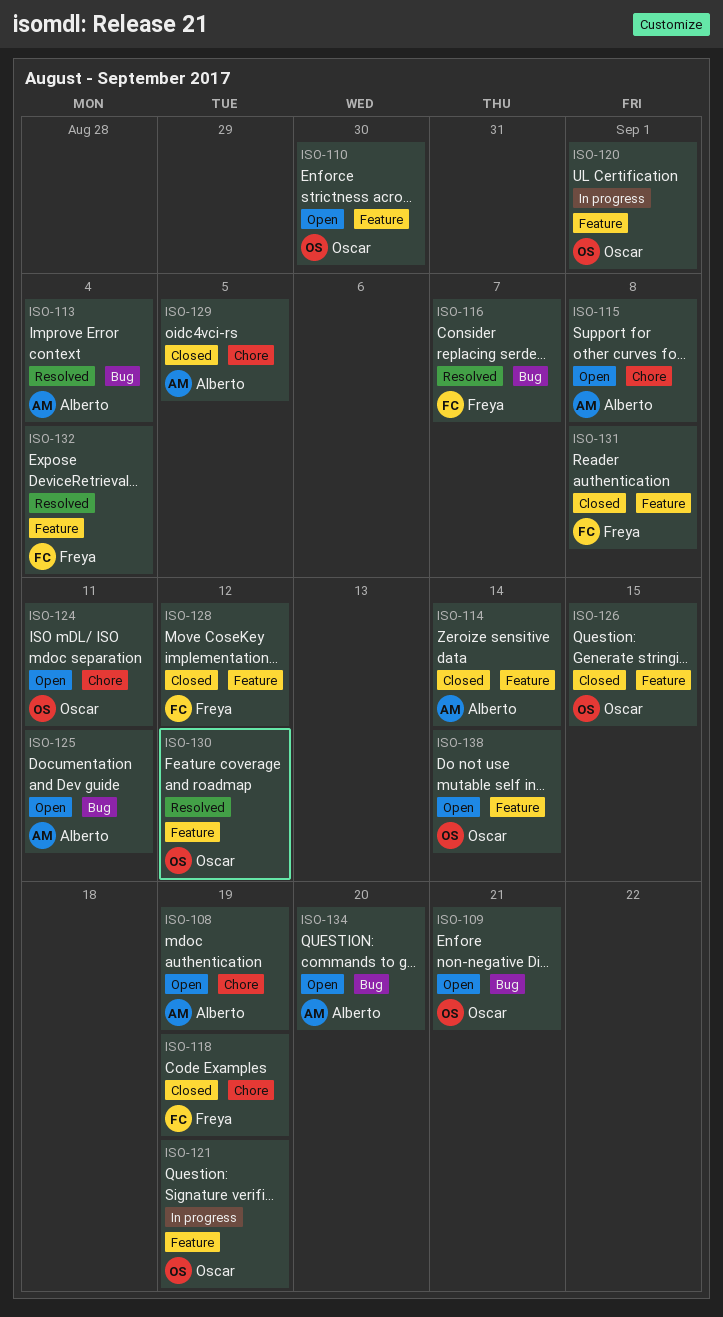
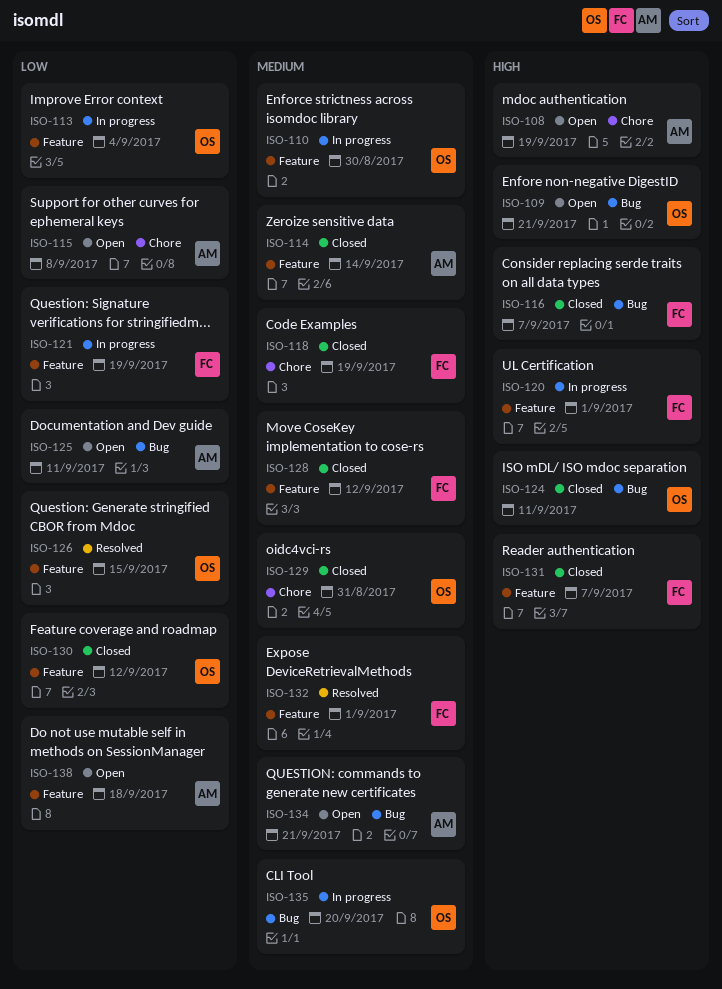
ISO-110, status: Open -> In progress
ISO-113, status: Resolved -> In progress
ISO-113, owner: Alberto -> Oscar
ISO-113, label: Bug -> Feature
ISO-116, status: Resolved -> Closed
ISO-120, owner: Oscar -> Freya
ISO-121, owner: Oscar -> Freya
ISO-124, status: Open -> Closed
ISO-124, label: Chore -> Bug
ISO-126, status: Closed -> Resolved
ISO-129, owner: Alberto -> Oscar
ISO-129, due: Sep 5 -> Aug 31
ISO-130, status: Resolved -> Closed
ISO-131, due: Sep 8 -> Sep 7
ISO-132, due: Sep 4 -> Sep 1
ISO-134, due: Sep 20 -> Sep 21
ISO-135: none -> present
ISO-138, owner: Oscar -> Alberto
ISO-138, due: Sep 14 -> Sep 18

